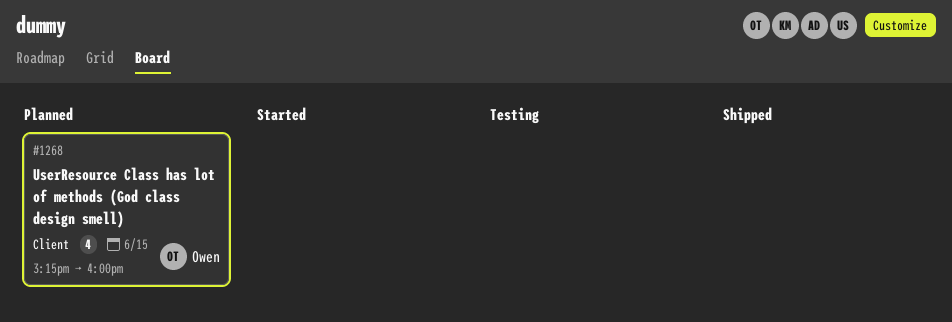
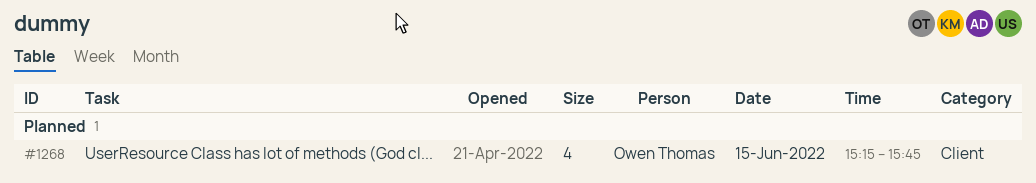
#1268, ends: 16:00 -> 15:45

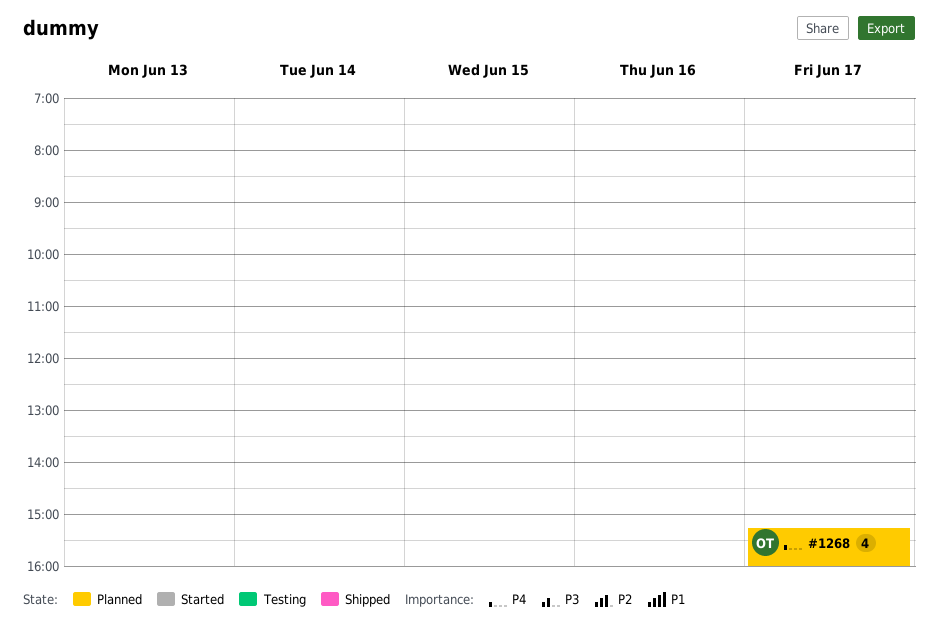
#1268, day: Jun 15 -> Jun 17
#1268, ends: 15:45 -> 16:00

